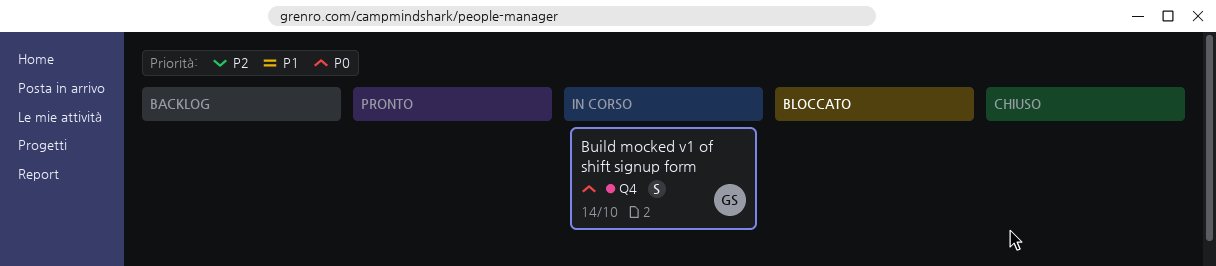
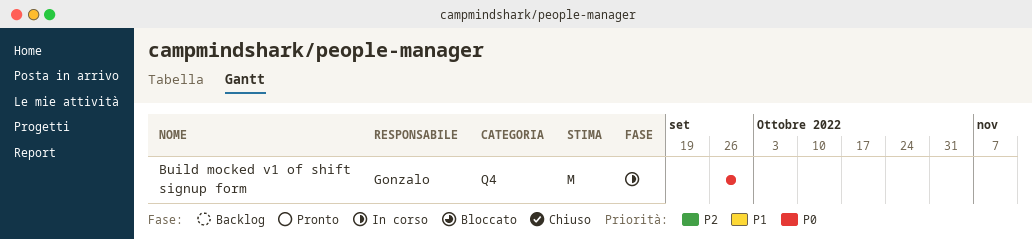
Build mocked v1 of shift signup form, estimate: S -> M
Build mocked v1 of shift signup form, due: Oct 14 -> Sep 30

